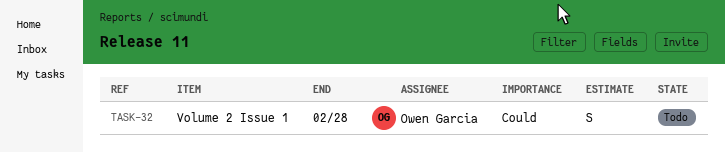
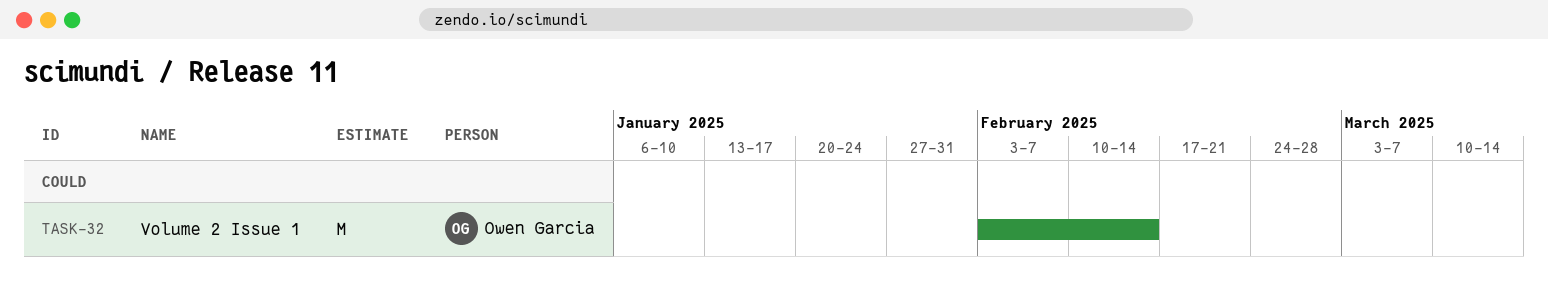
TASK-32, estimate: S -> M
TASK-32, due: Feb 28 -> Feb 14

